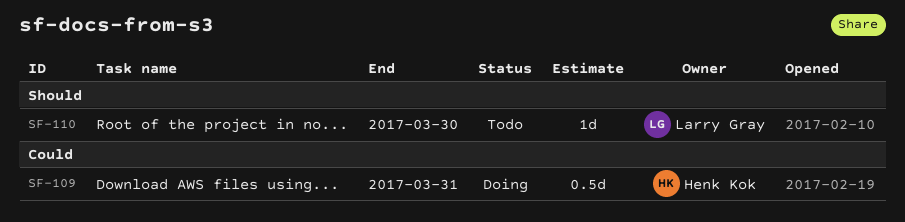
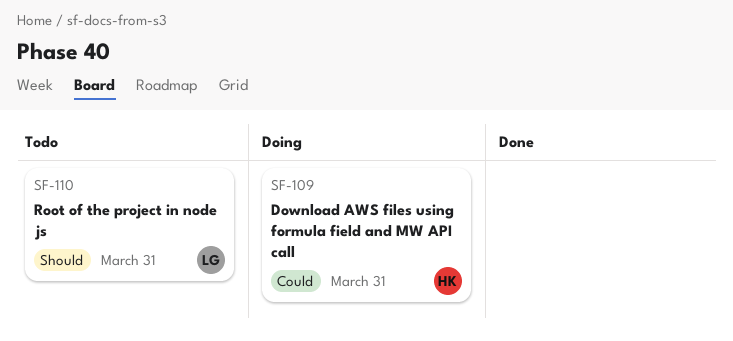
SF-110, due: Mar 30 -> Mar 31

